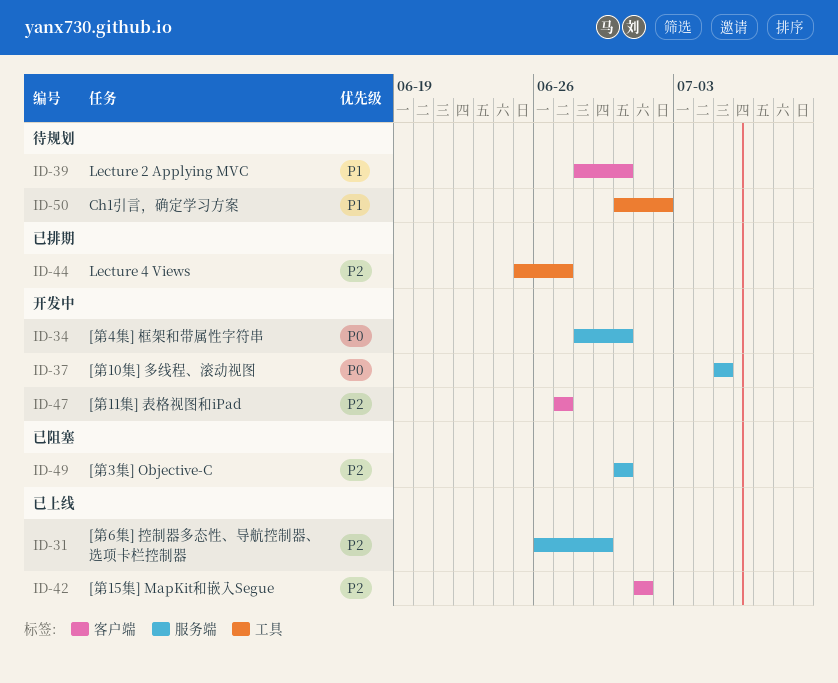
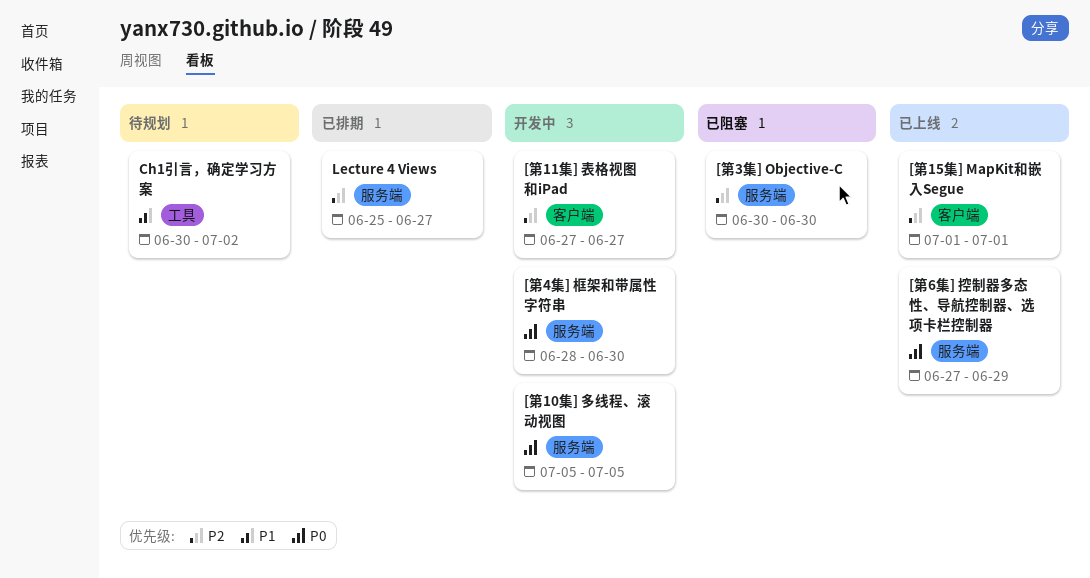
[第6集] 控制器多态性、导航控制器、选项卡栏控制器, priority: P2 -> P0
[第6集] 控制器多态性、导航控制器、选项卡栏控制器, start: Jun 26 -> Jun 27
Lecture 2 Applying MVC: present -> none
Lecture 4 Views, label: 工具 -> 服务端

